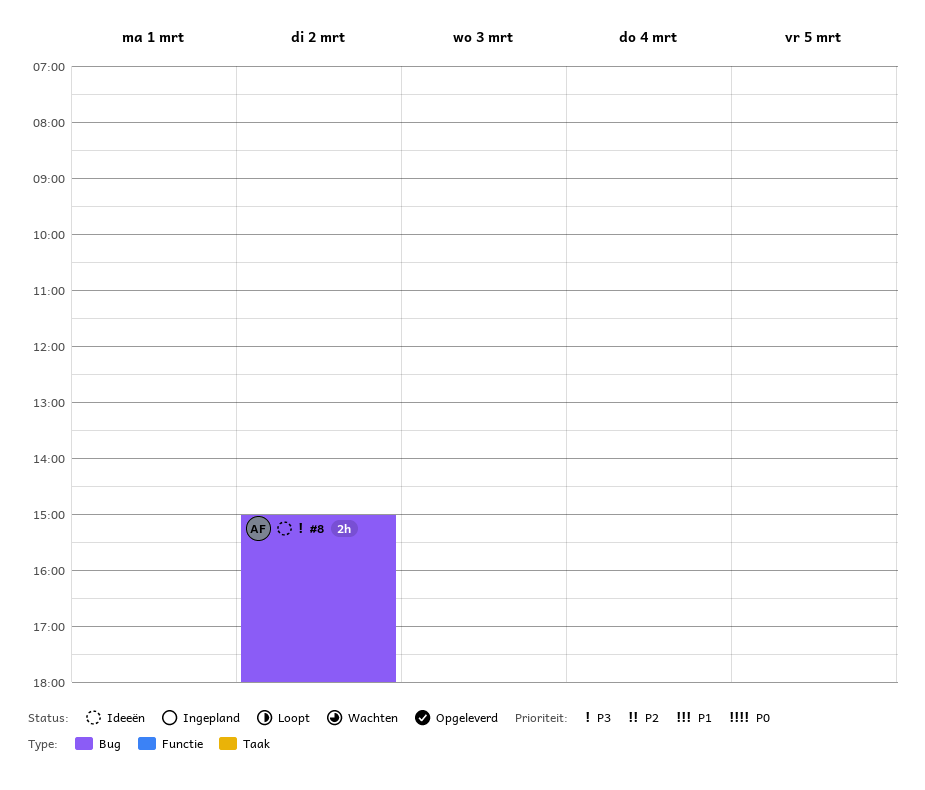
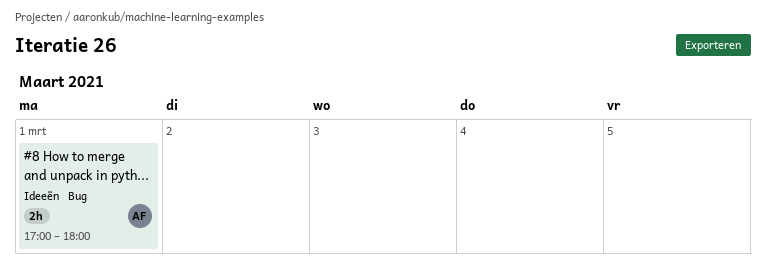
#8, day: Mar 2 -> Mar 1
#8, begins: 15:00 -> 17:00

